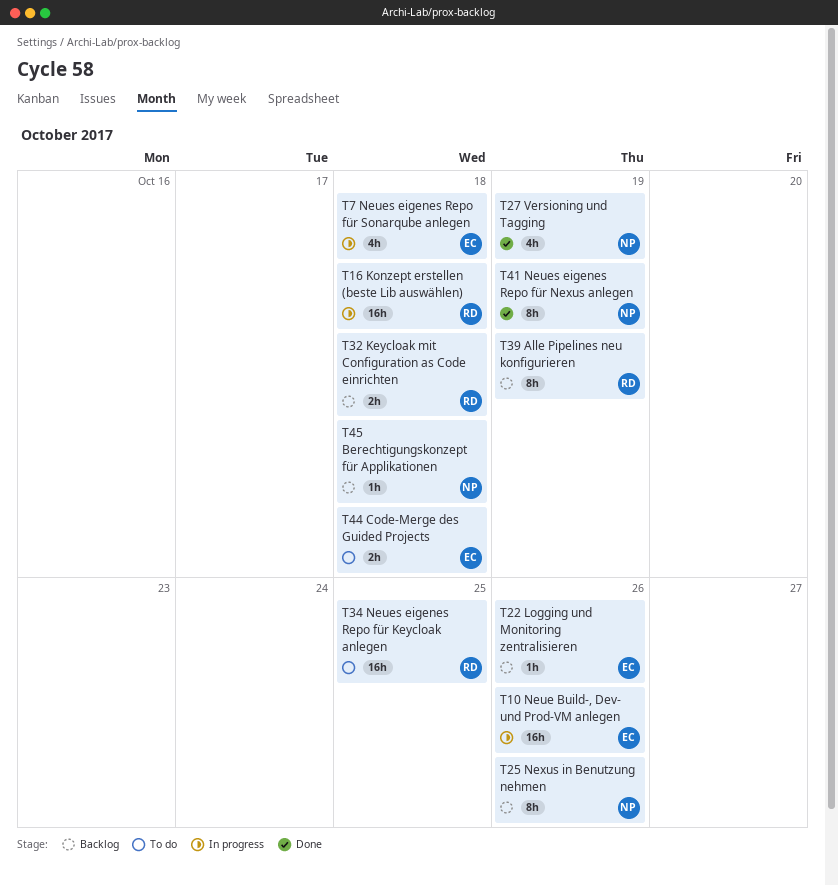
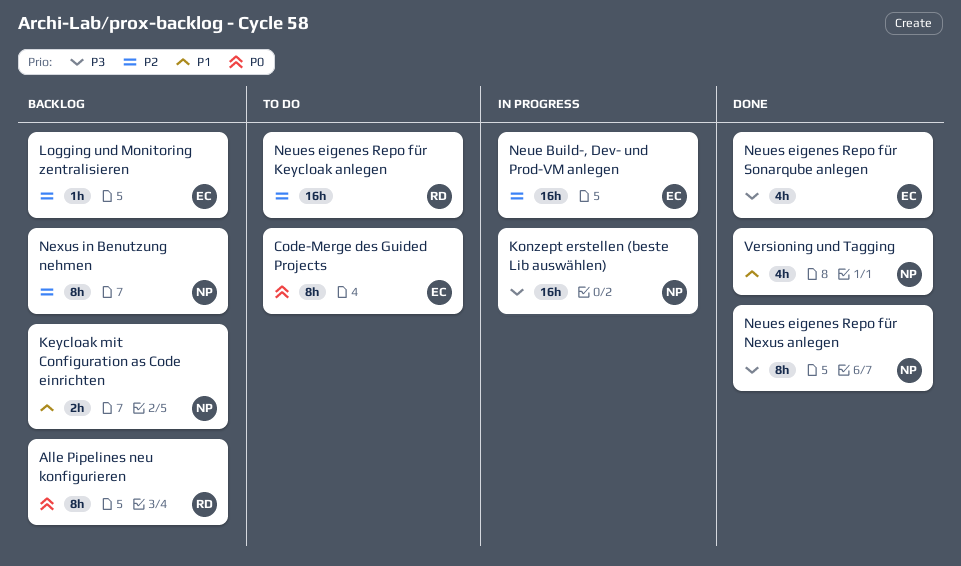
Berechtigungskonzept für Applikationen: present -> none
Code-Merge des Guided Projects, estimate: 2h -> 8h
Keycloak mit Configuration as Code einrichten, owner: RD -> NP
Konzept erstellen (beste Lib auswählen), owner: RD -> NP
Neues eigenes Repo für Sonarqube anlegen, status: In progress -> Done

